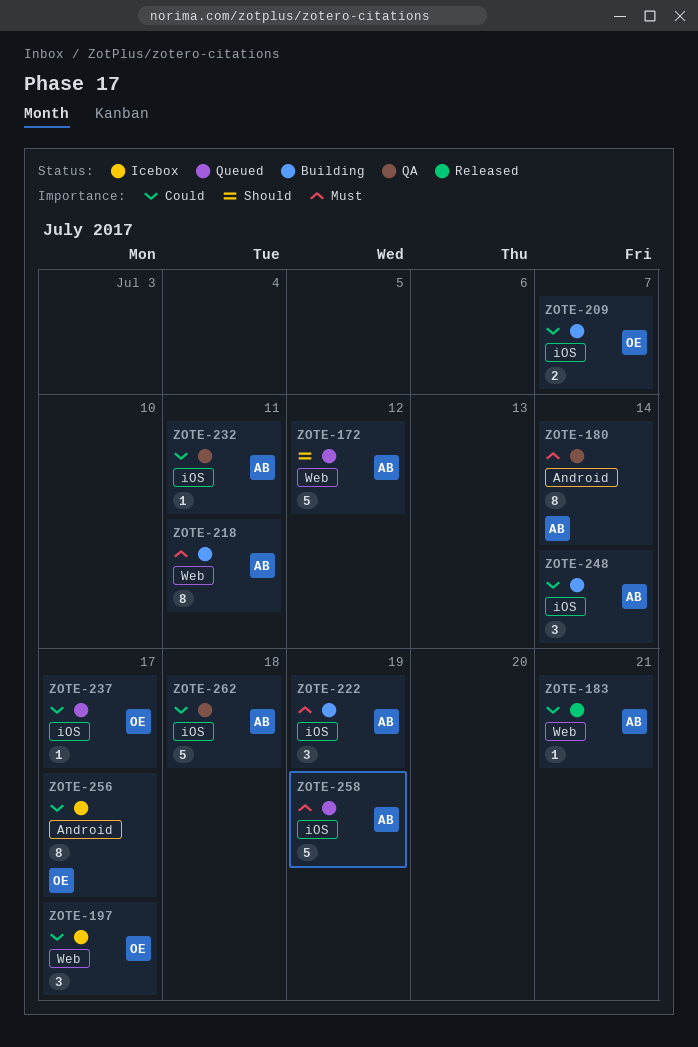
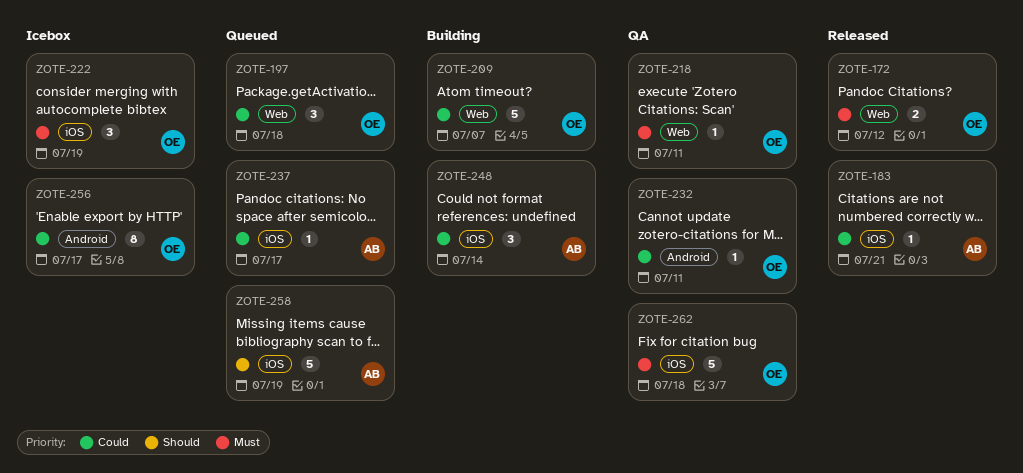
ZOTE-172, status: Queued -> Released
ZOTE-172, owner: AB -> OE
ZOTE-172, priority: Should -> Must
ZOTE-172, estimate: 5 -> 2
ZOTE-180: present -> none
ZOTE-183, label: Web -> iOS
ZOTE-197, status: Icebox -> Queued
ZOTE-197, due: Jul 17 -> Jul 18
ZOTE-209, label: iOS -> Web
ZOTE-209, estimate: 2 -> 5
ZOTE-218, status: Building -> QA
ZOTE-218, owner: AB -> OE
ZOTE-218, estimate: 8 -> 1
ZOTE-222, status: Building -> Icebox
ZOTE-222, owner: AB -> OE
ZOTE-232, owner: AB -> OE
ZOTE-232, label: iOS -> Android
ZOTE-237, owner: OE -> AB
ZOTE-258, priority: Must -> Should
ZOTE-262, owner: AB -> OE
ZOTE-262, priority: Could -> Must

